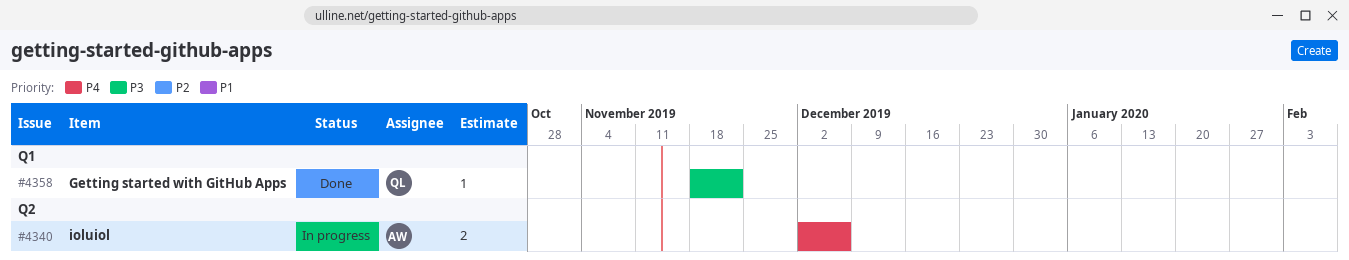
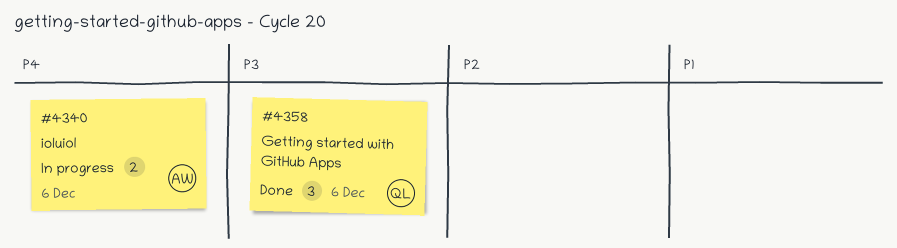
#4358, estimate: 1 -> 3
#4358, due: Nov 22 -> Dec 6

